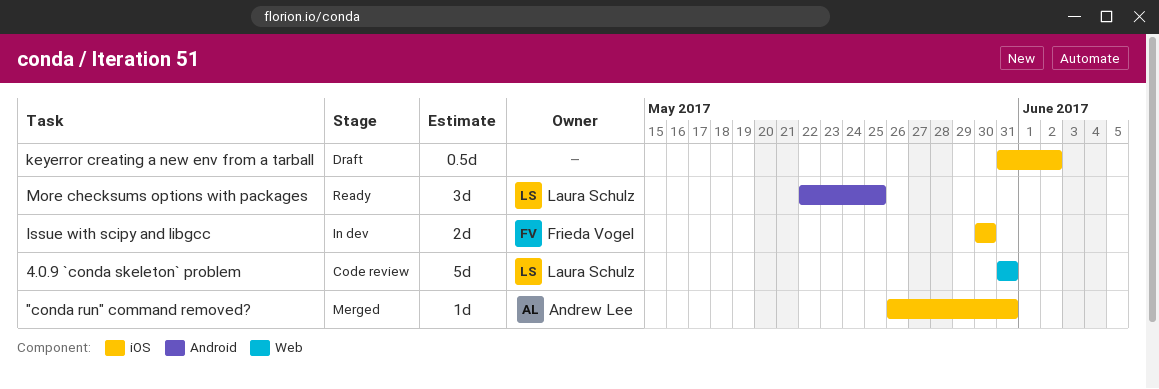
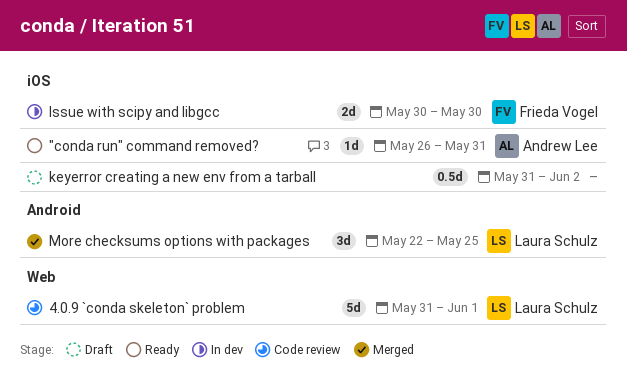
"conda run" command removed?, status: Merged -> Ready
4.0.9 `conda skeleton` problem, due: May 31 -> Jun 1
More checksums options with packages, status: Ready -> Merged

